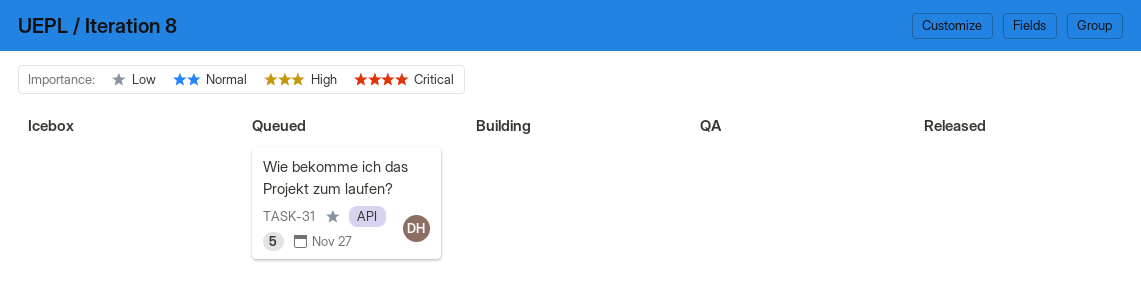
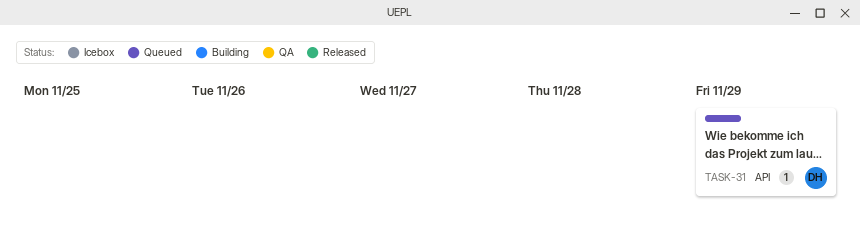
TASK-31, estimate: 5 -> 1
TASK-31, due: Nov 27 -> Nov 29

